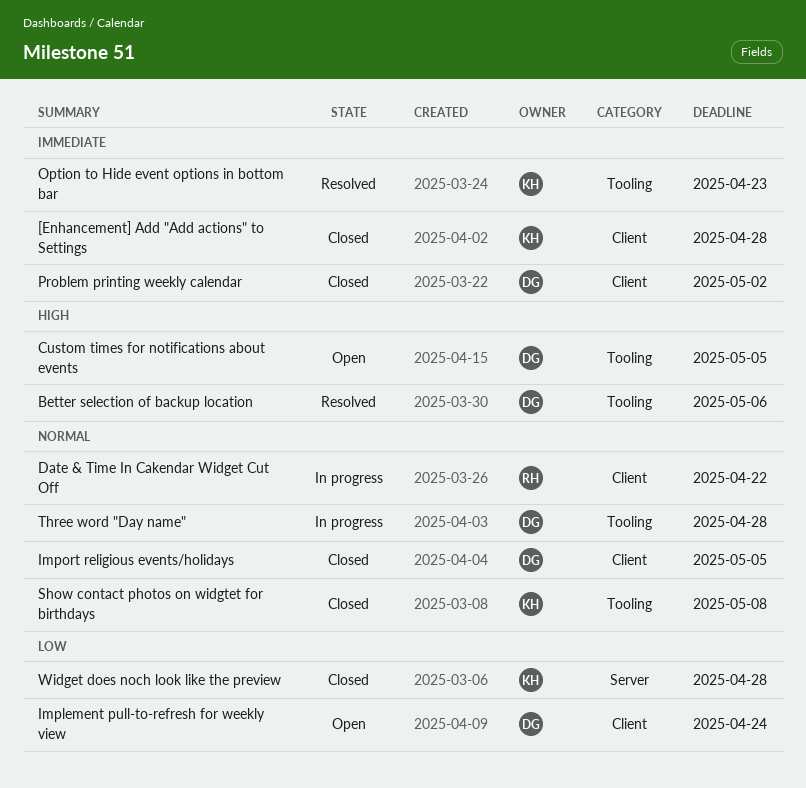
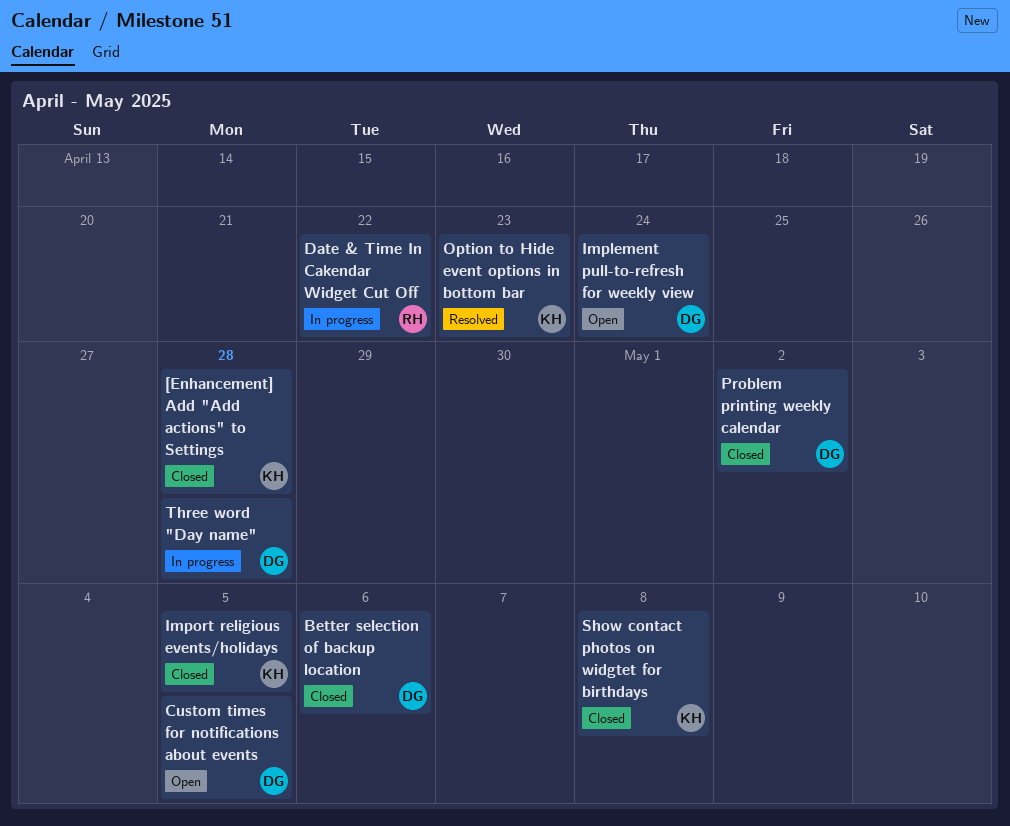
Better selection of backup location, status: Resolved -> Closed
Import religious events/holidays, owner: DG -> KH
Widget does noch look like the preview: present -> none

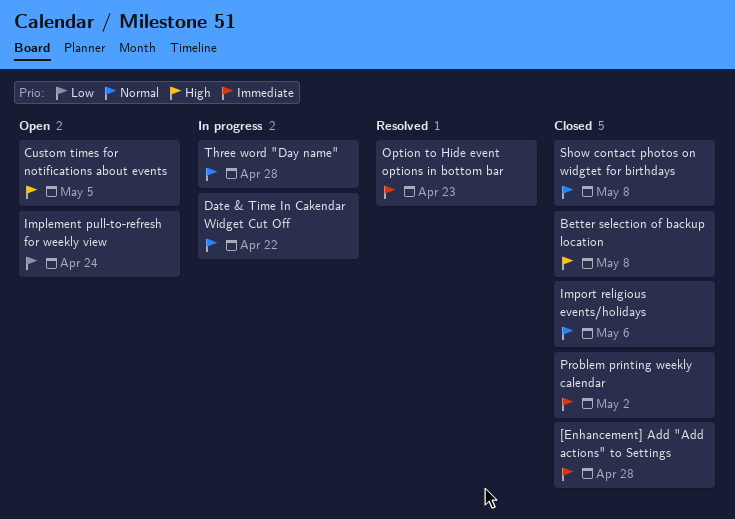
Better selection of backup location, due: May 6 -> May 8
Import religious events/holidays, due: May 5 -> May 6

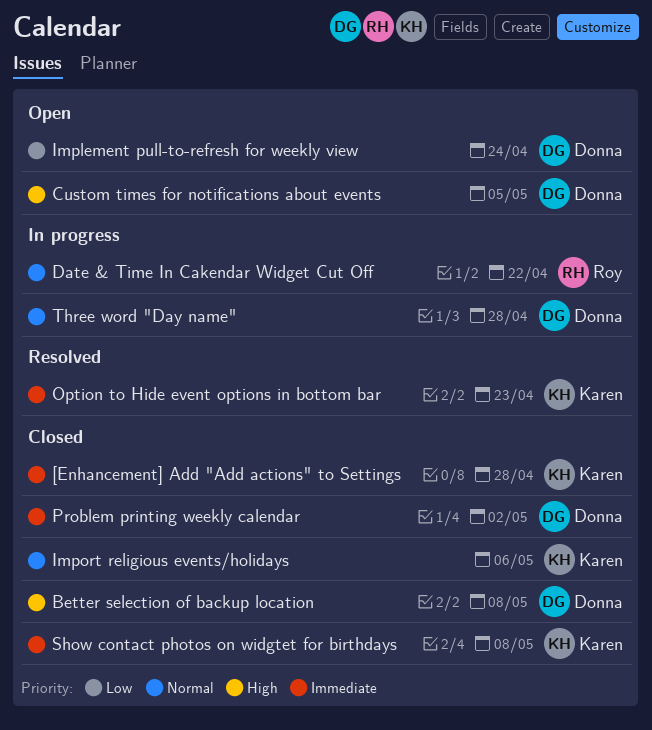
Show contact photos on widgtet for birthdays, priority: Normal -> Immediate

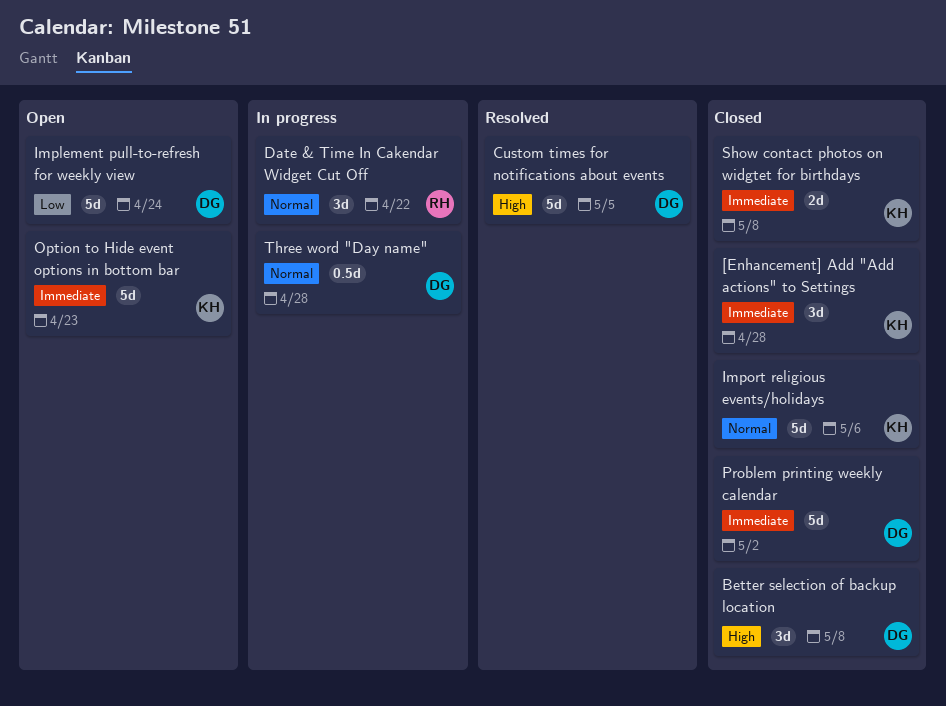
Custom times for notifications about events, status: Open -> Resolved
Option to Hide event options in bottom bar, status: Resolved -> Open

